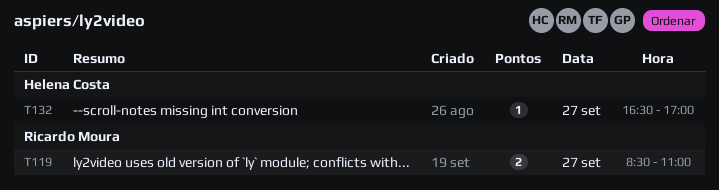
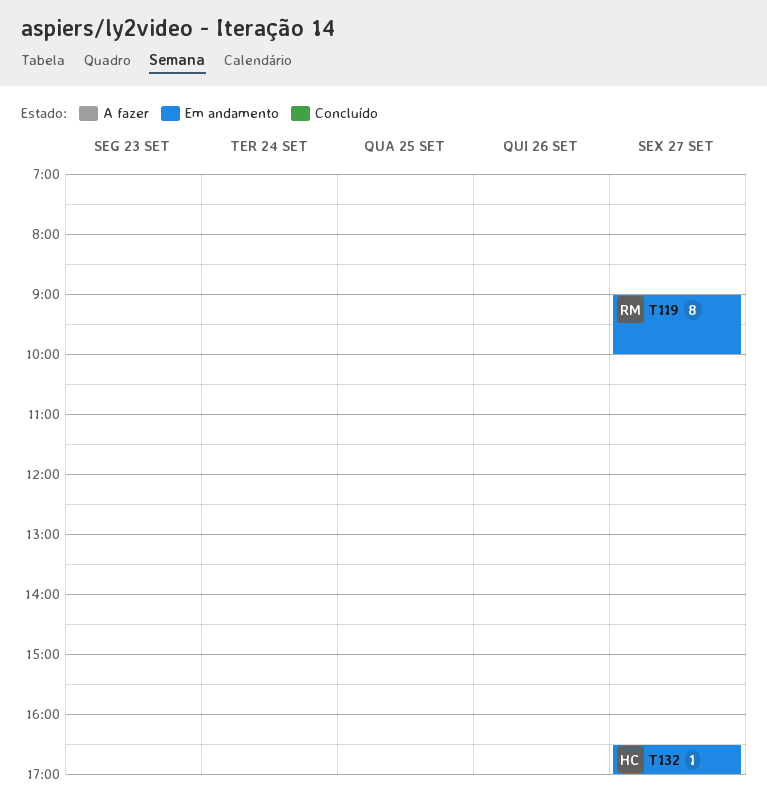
T119, estimate: 2 -> 8
T119, begins: 08:30 -> 09:00
T119, ends: 11:00 -> 10:00

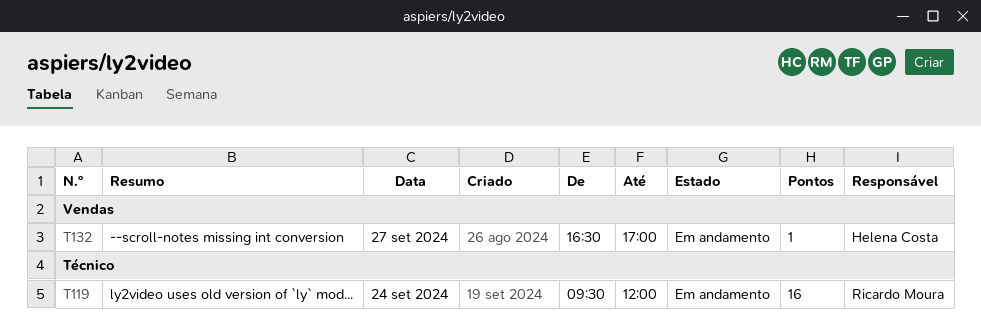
T119, estimate: 8 -> 16
T119, day: Sep 27 -> Sep 24
T119, begins: 09:00 -> 09:30
T119, ends: 10:00 -> 12:00

